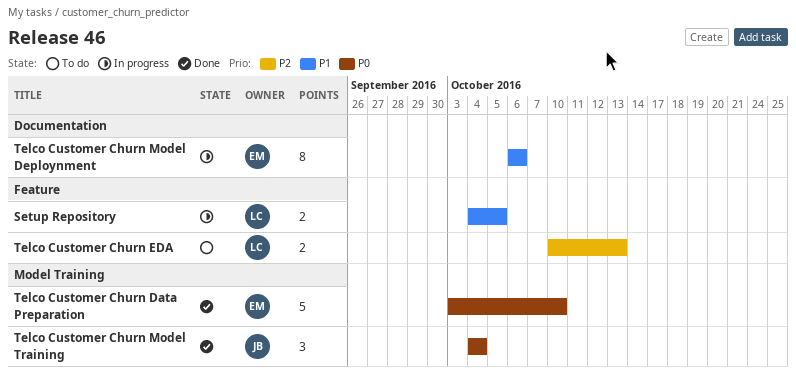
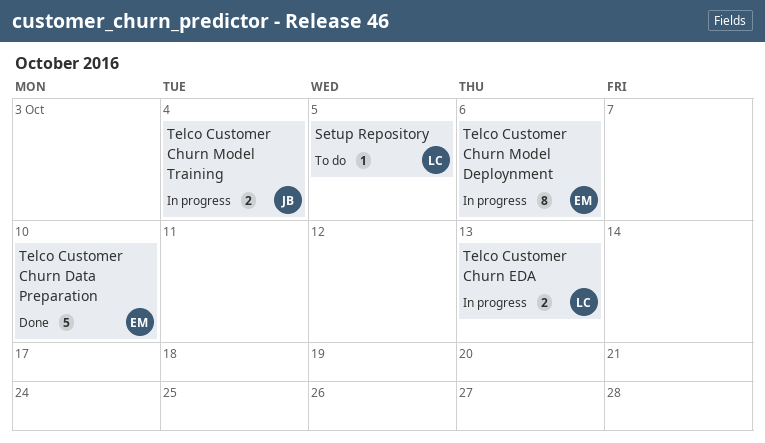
Setup Repository, status: In progress -> To do
Setup Repository, estimate: 2 -> 1
Telco Customer Churn EDA, status: To do -> In progress
Telco Customer Churn Model Training, status: Done -> In progress
Telco Customer Churn Model Training, estimate: 3 -> 2

